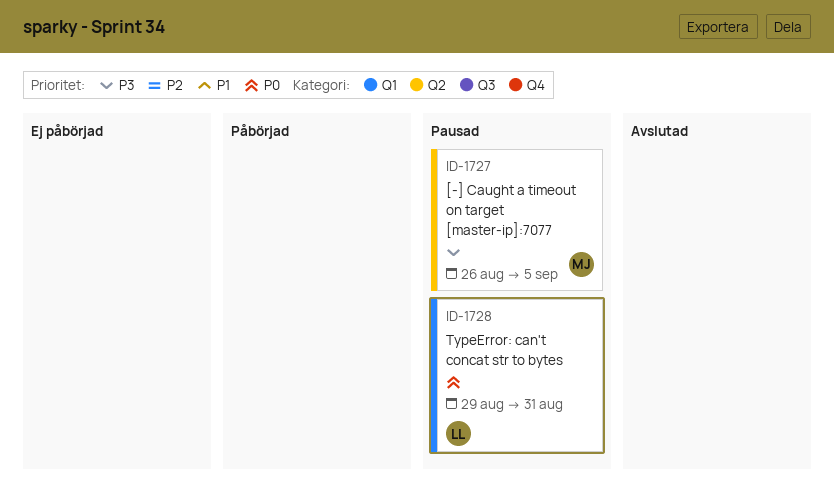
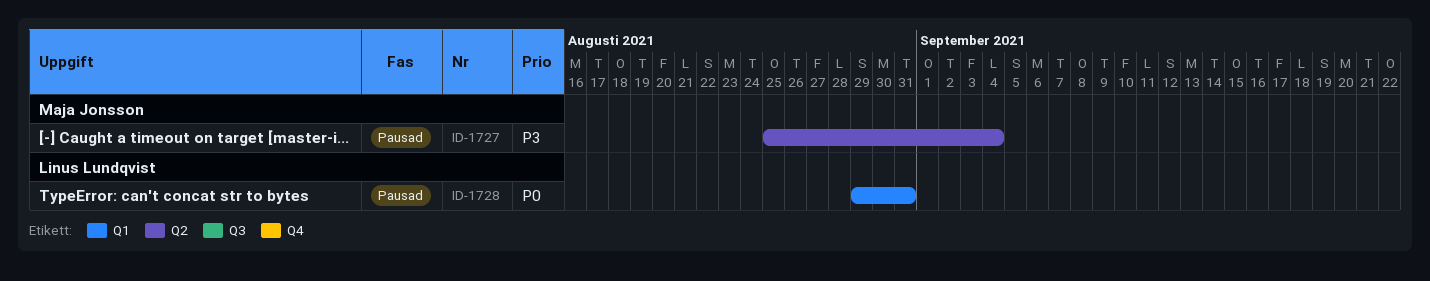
ID-1727, start: Aug 26 -> Aug 25
ID-1727, due: Sep 5 -> Sep 4

